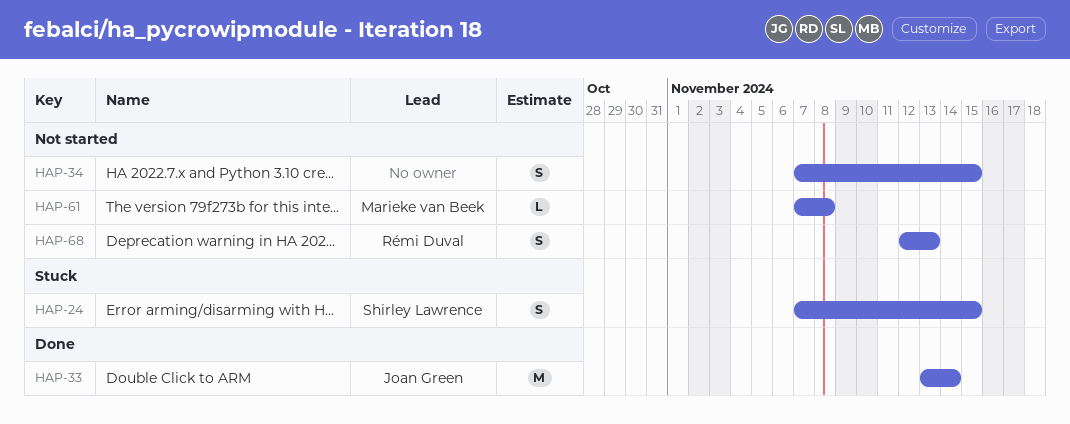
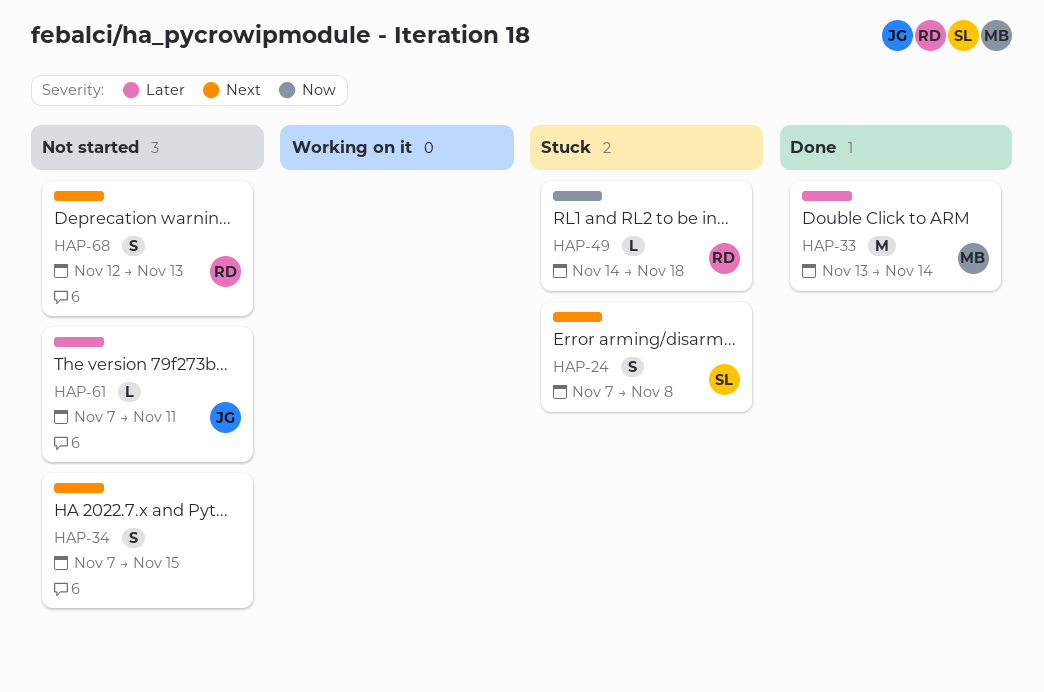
HAP-24, due: Nov 15 -> Nov 8
HAP-33, owner: Joan Green -> Marieke van Beek
HAP-49: none -> present
HAP-61, owner: Marieke van Beek -> Joan Green
HAP-61, due: Nov 8 -> Nov 11

